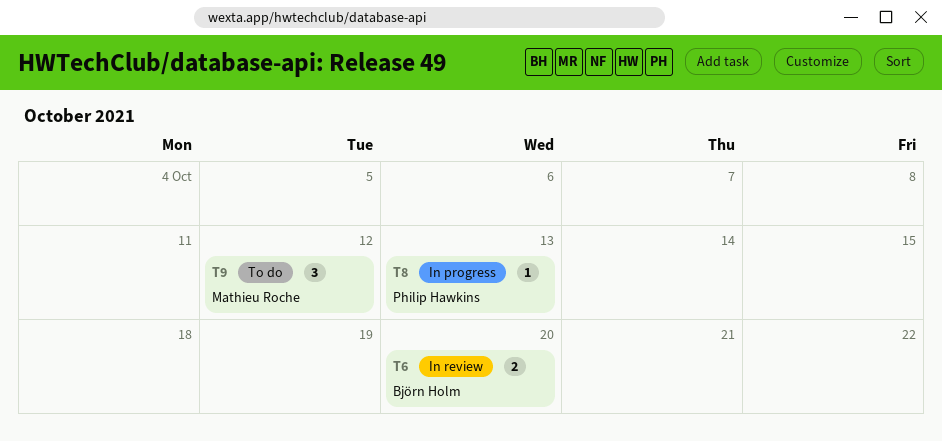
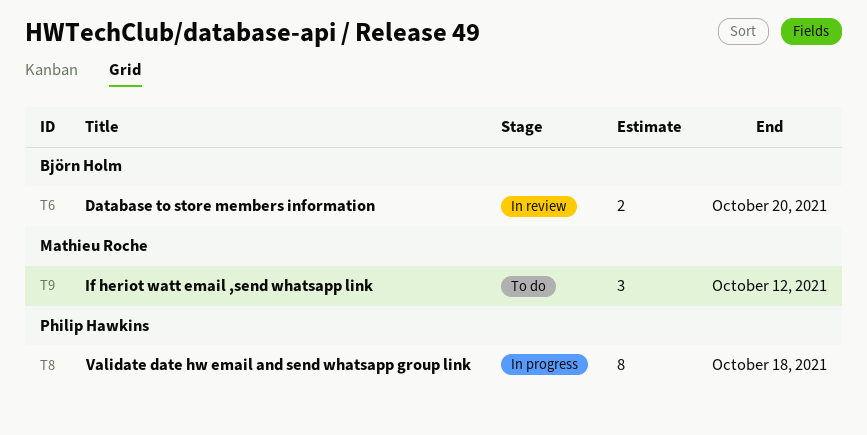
T8, estimate: 1 -> 8
T8, due: Oct 13 -> Oct 18

